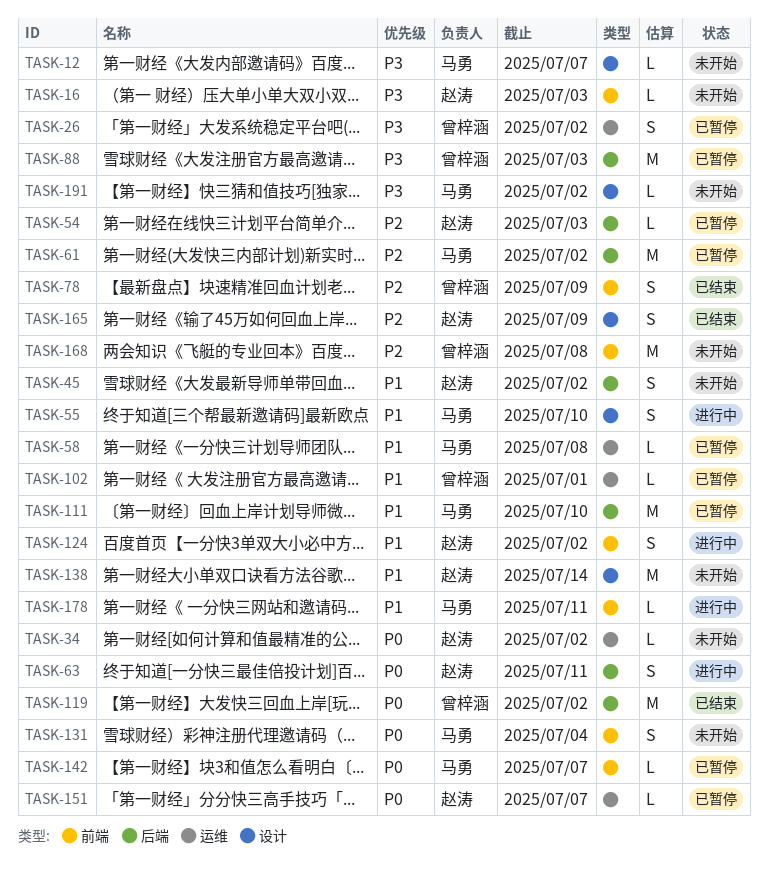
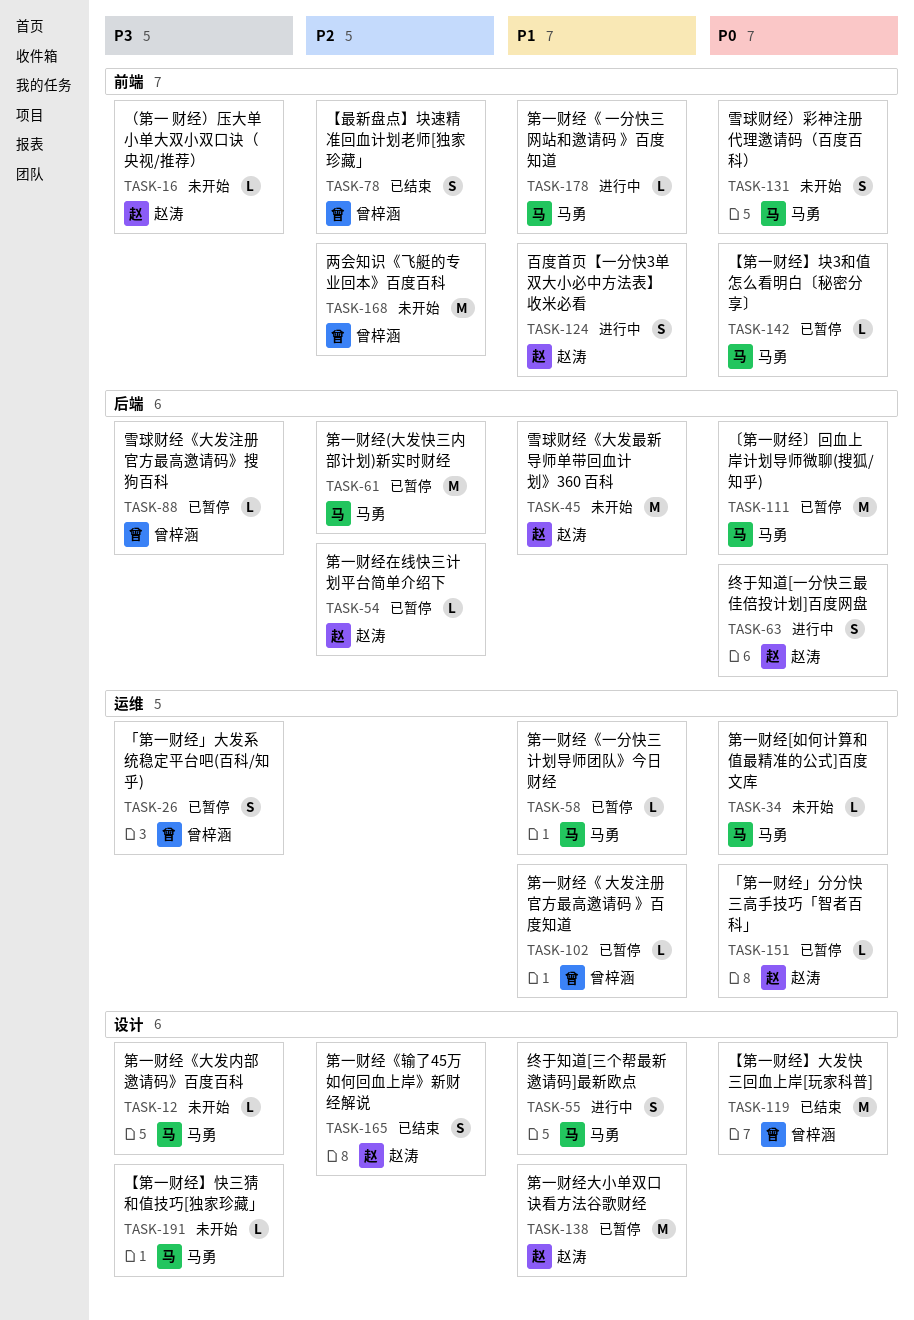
TASK-34, owner: 赵涛 -> 马勇
TASK-45, estimate: S -> M
TASK-88, estimate: M -> L
TASK-111, priority: P1 -> P0
TASK-119, label: 后端 -> 设计
TASK-138, status: 未开始 -> 已暂停

